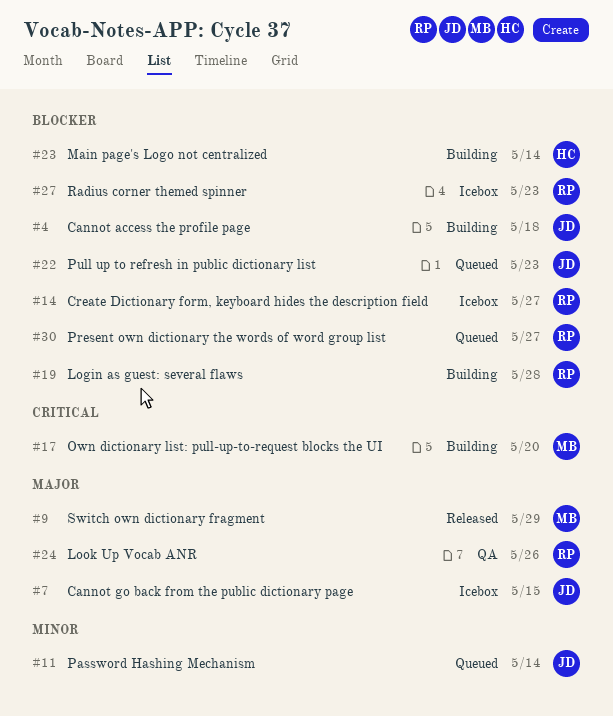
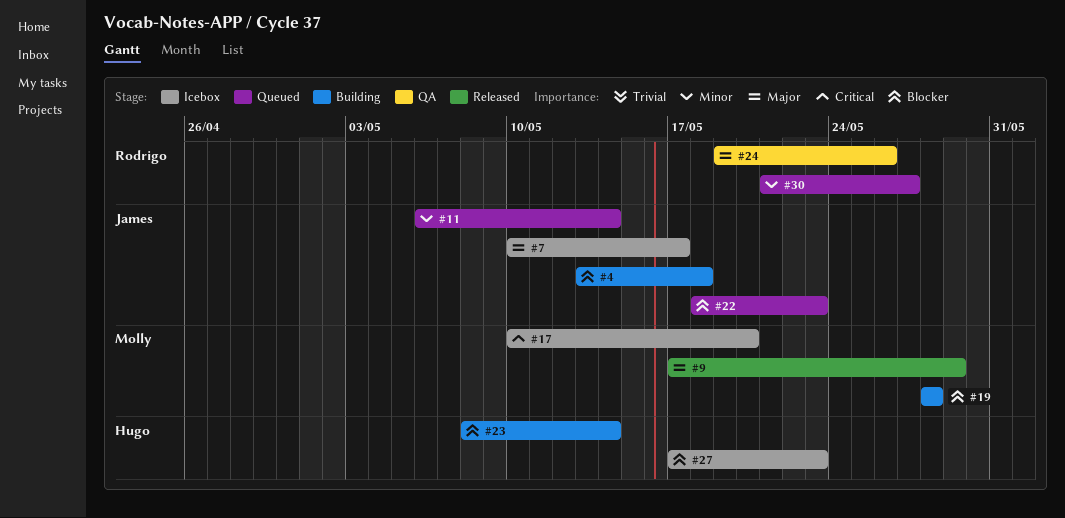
#7, due: May 15 -> May 17
#14: present -> none
#17, status: Building -> Icebox
#19, owner: Rodrigo -> Molly
#27, owner: Rodrigo -> Hugo
#30, priority: Blocker -> Minor

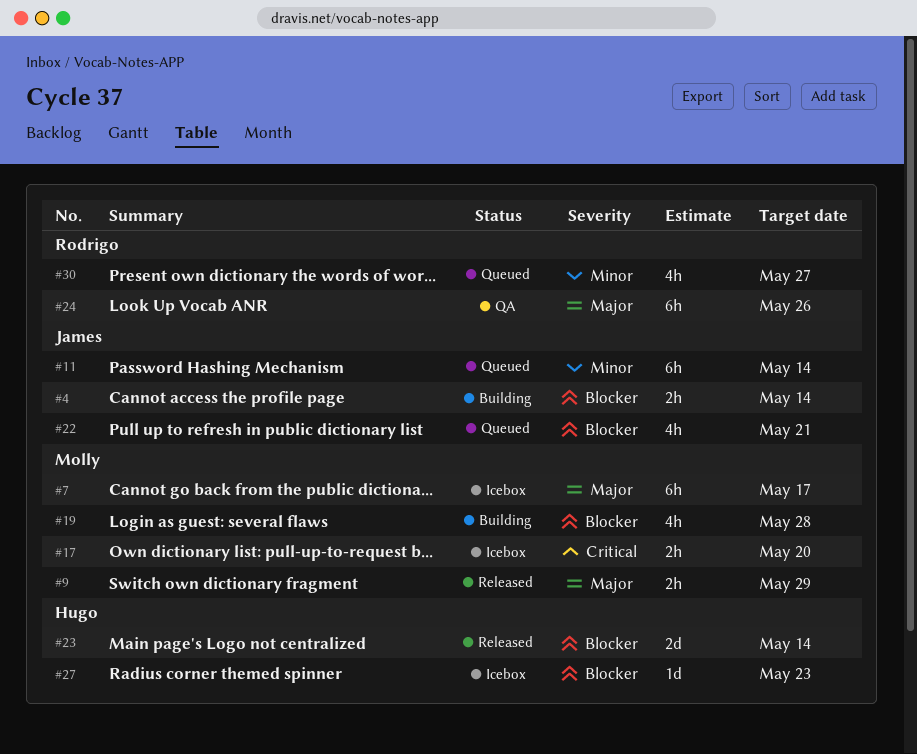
#4, due: May 18 -> May 14
#7, owner: James -> Molly
#22, due: May 23 -> May 21
#23, status: Building -> Released

